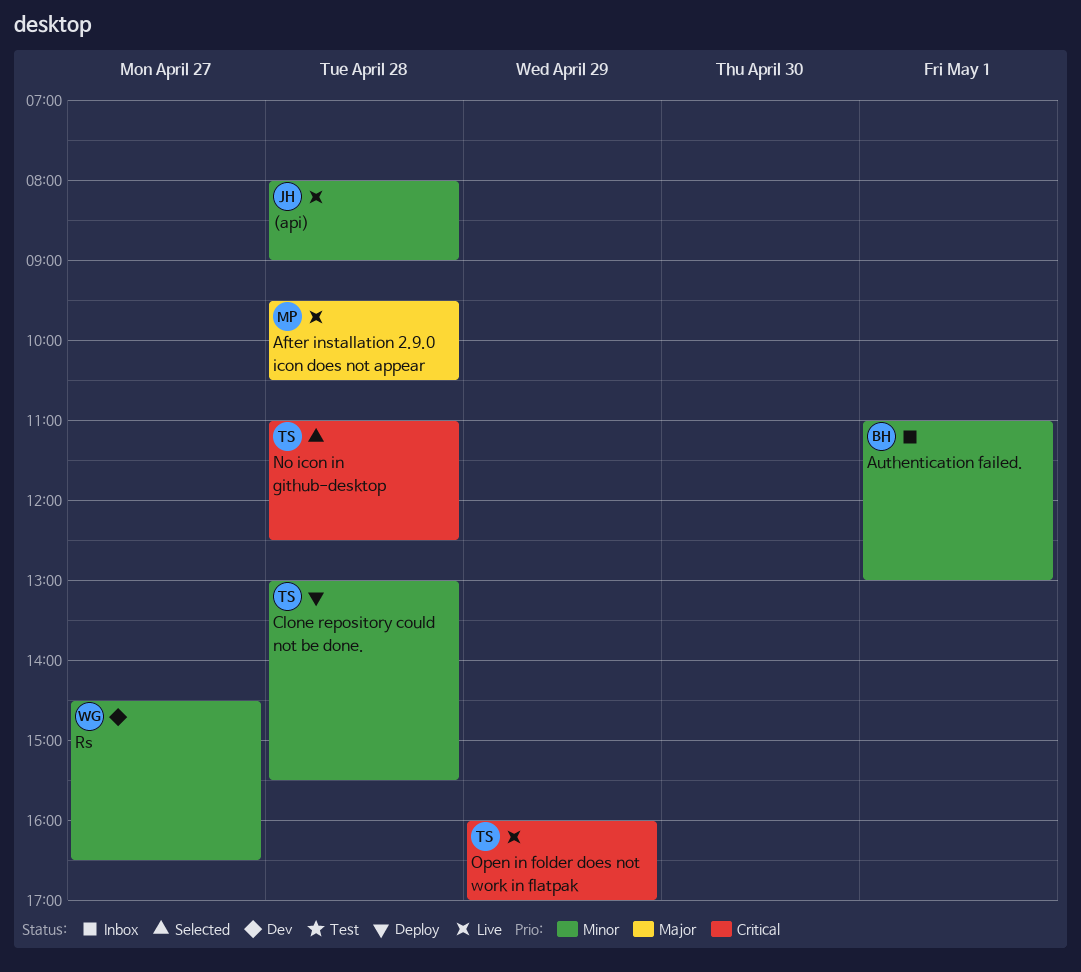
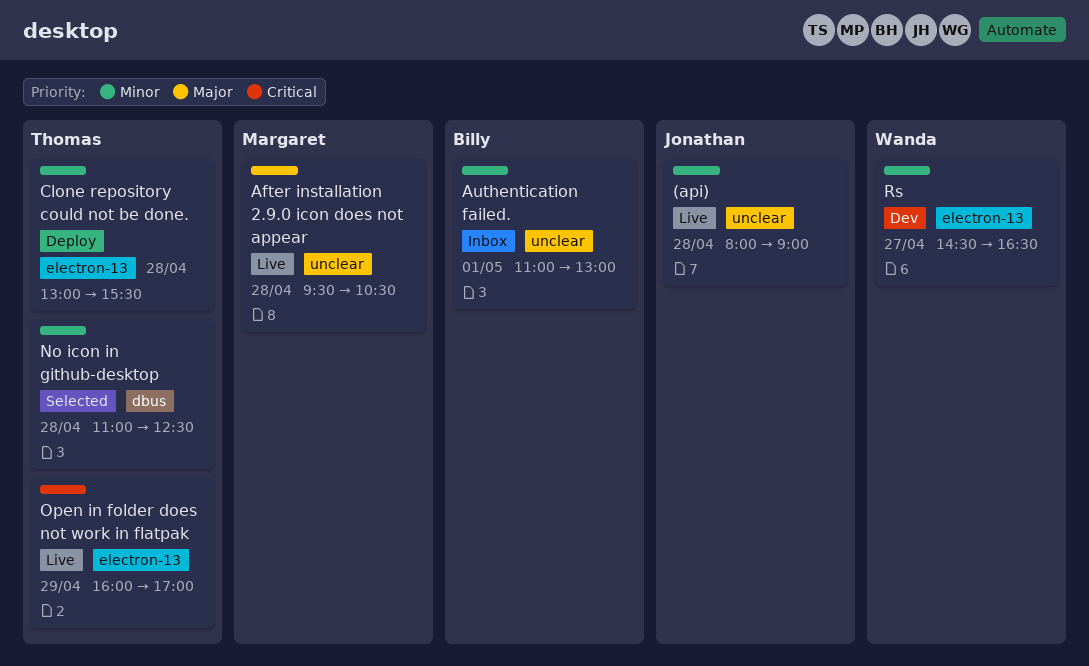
No icon in github-desktop, priority: Critical -> Minor

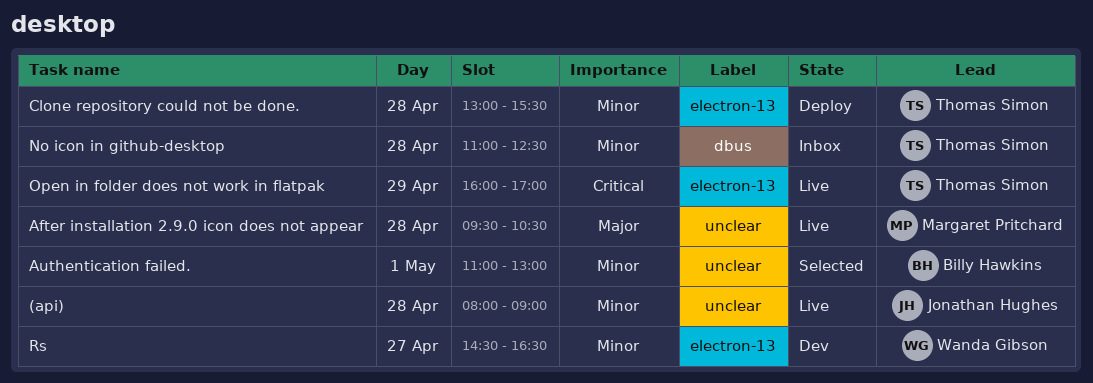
Authentication failed., status: Inbox -> Selected
No icon in github-desktop, status: Selected -> Inbox

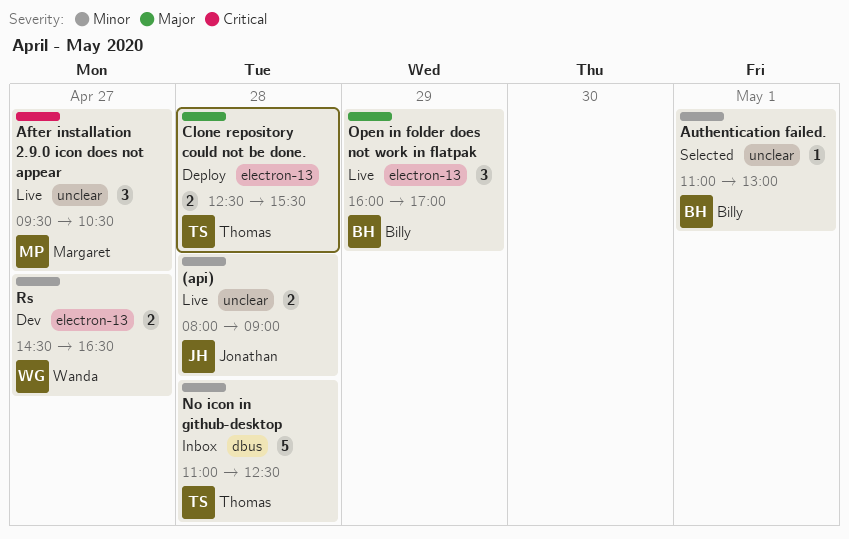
After installation 2.9.0 icon does not appear, priority: Major -> Critical
After installation 2.9.0 icon does not appear, day: Apr 28 -> Apr 27
Clone repository could not be done., priority: Minor -> Major
Clone repository could not be done., begins: 13:00 -> 12:30
Open in folder does not work in flatpak, owner: Thomas Simon -> Billy Hawkins
Open in folder does not work in flatpak, priority: Critical -> Major

